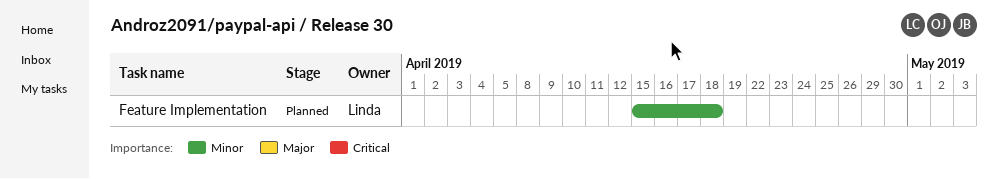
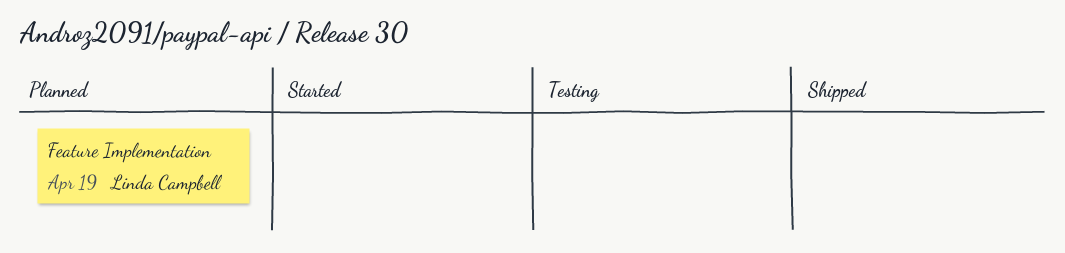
Feature Implementation, due: Apr 18 -> Apr 19

